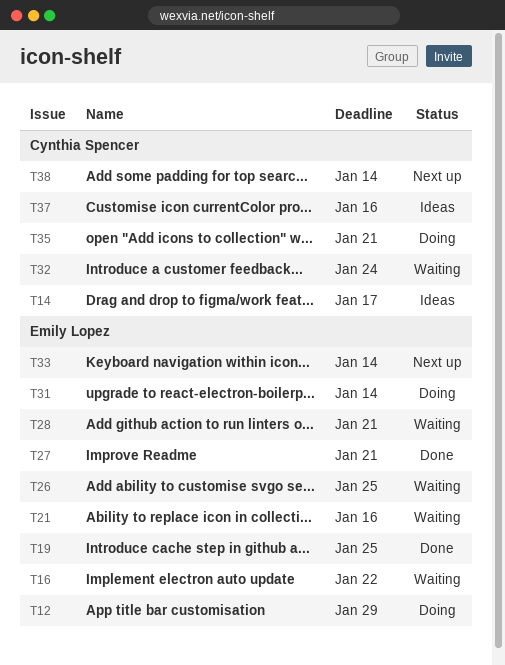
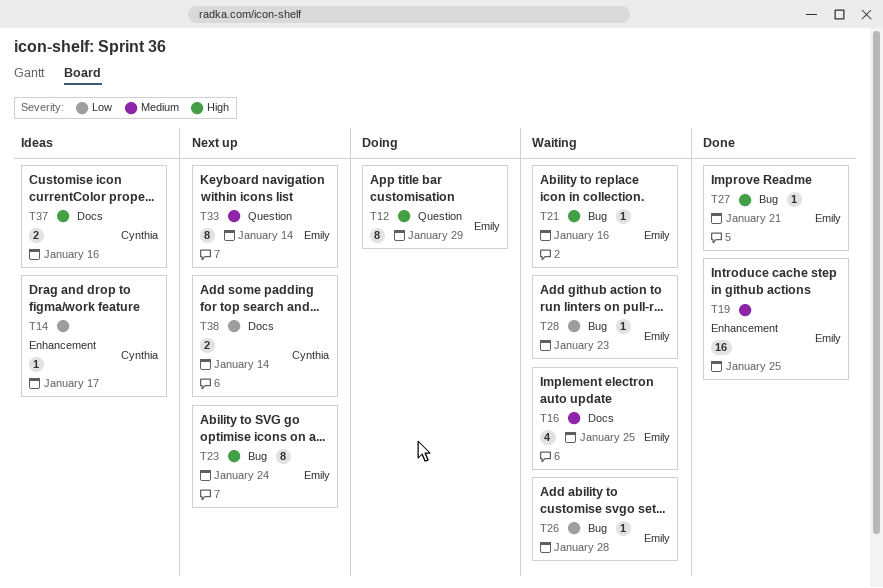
T16, due: Jan 22 -> Jan 25
T23: none -> present
T26, due: Jan 25 -> Jan 28
T28, due: Jan 21 -> Jan 23
T31: present -> none
T32: present -> none
T35: present -> none

